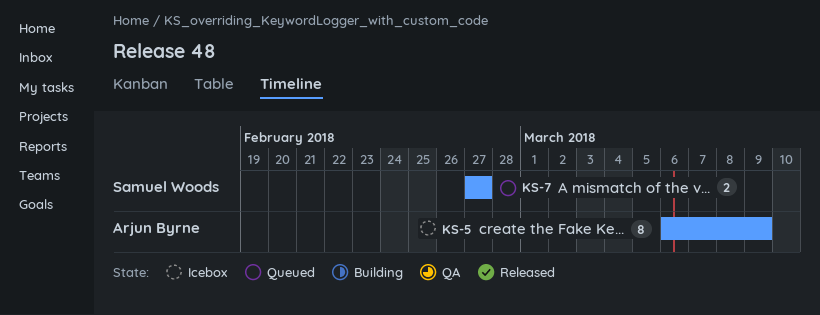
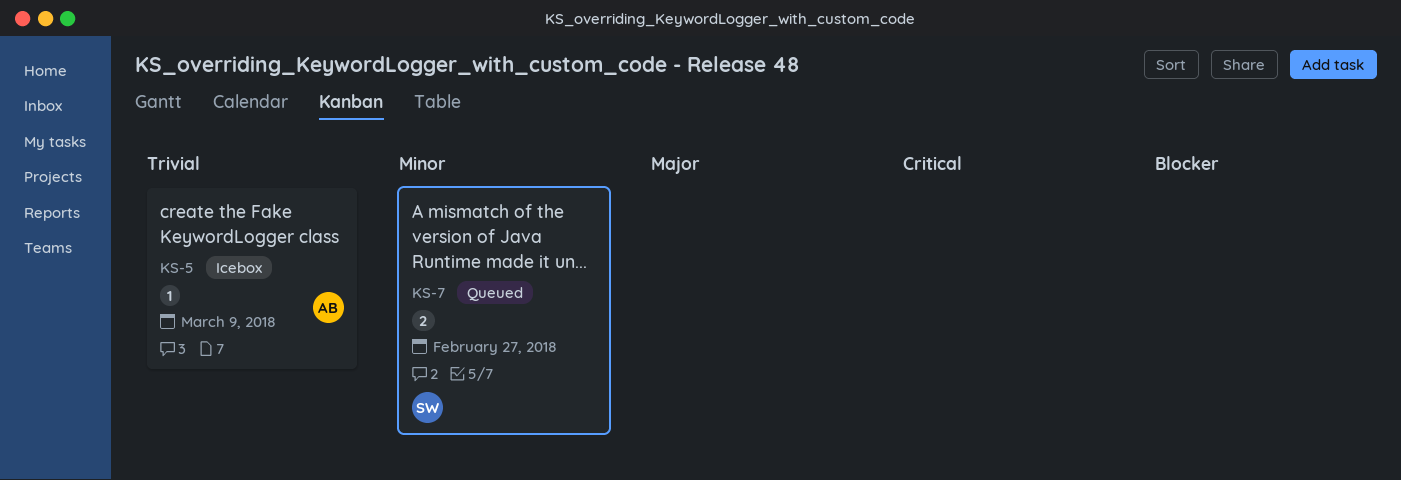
KS-5, estimate: 8 -> 1

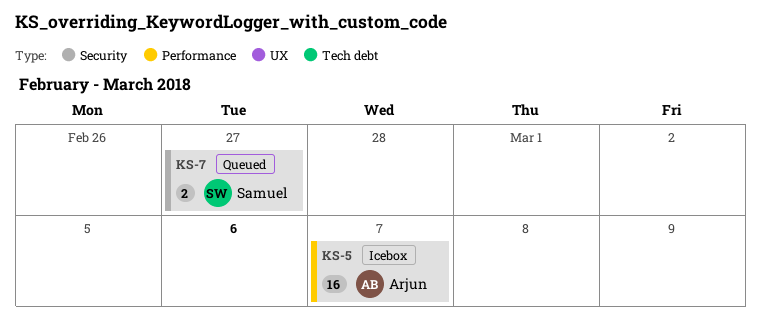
KS-5, estimate: 1 -> 16
KS-5, due: Mar 9 -> Mar 7

